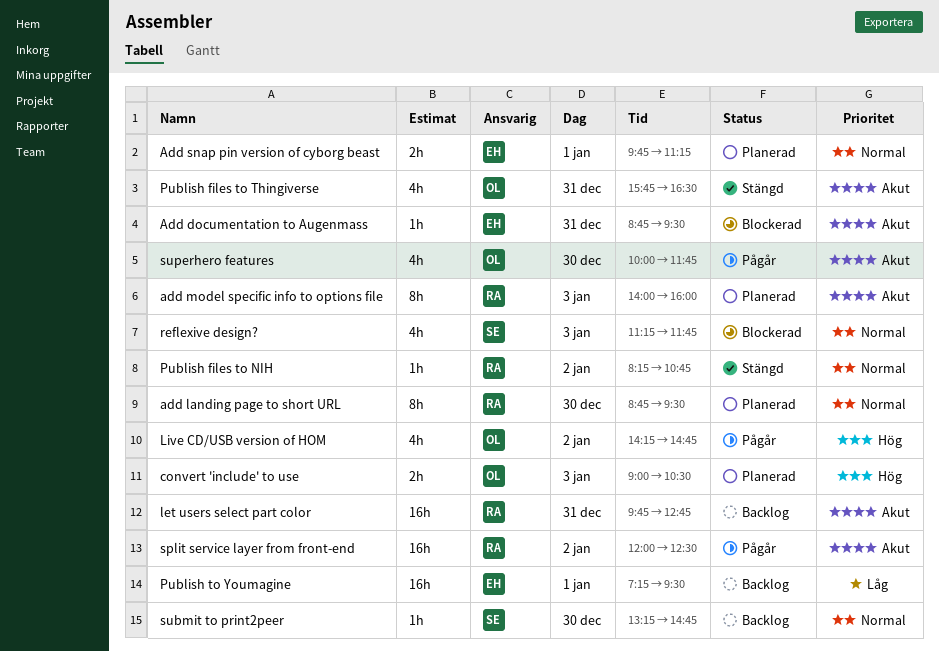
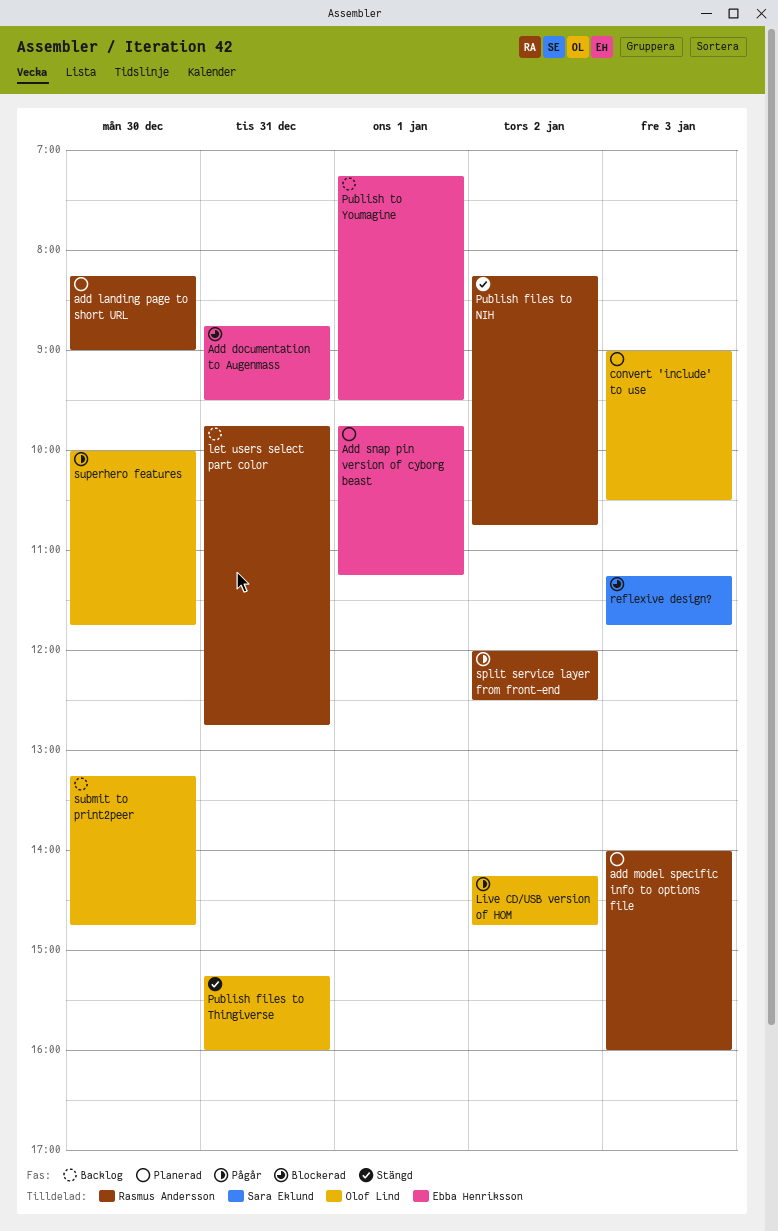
add landing page to short URL, begins: 08:45 -> 08:15
add landing page to short URL, ends: 09:30 -> 09:00
Publish files to Thingiverse, begins: 15:45 -> 15:15
Publish files to Thingiverse, ends: 16:30 -> 16:00
submit to print2peer, owner: Sara Eklund -> Olof Lind

